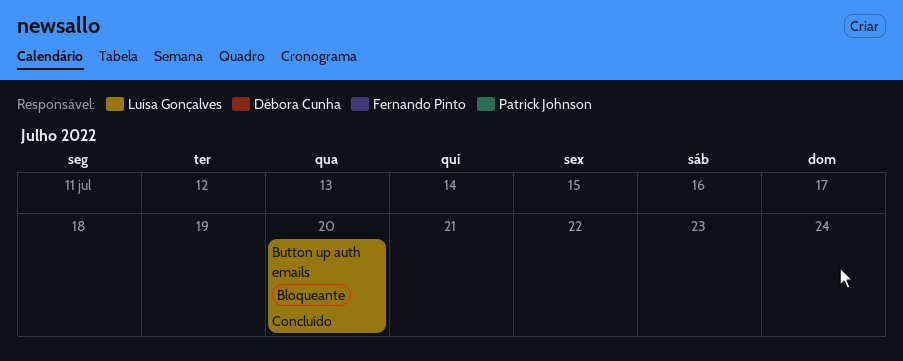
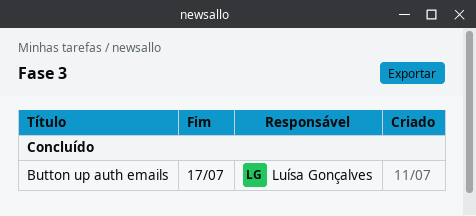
Button up auth emails, due: Jul 20 -> Jul 17

